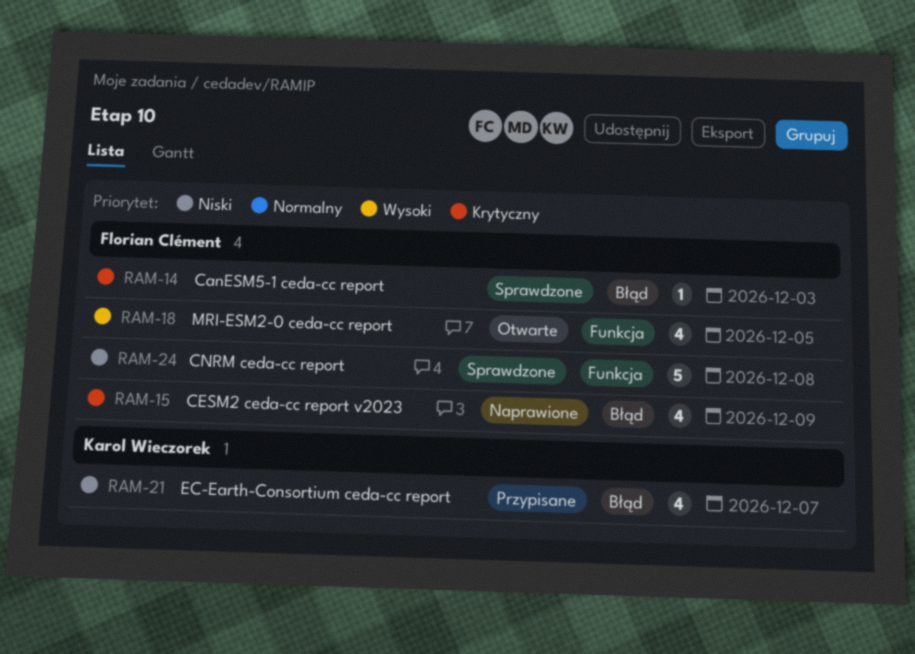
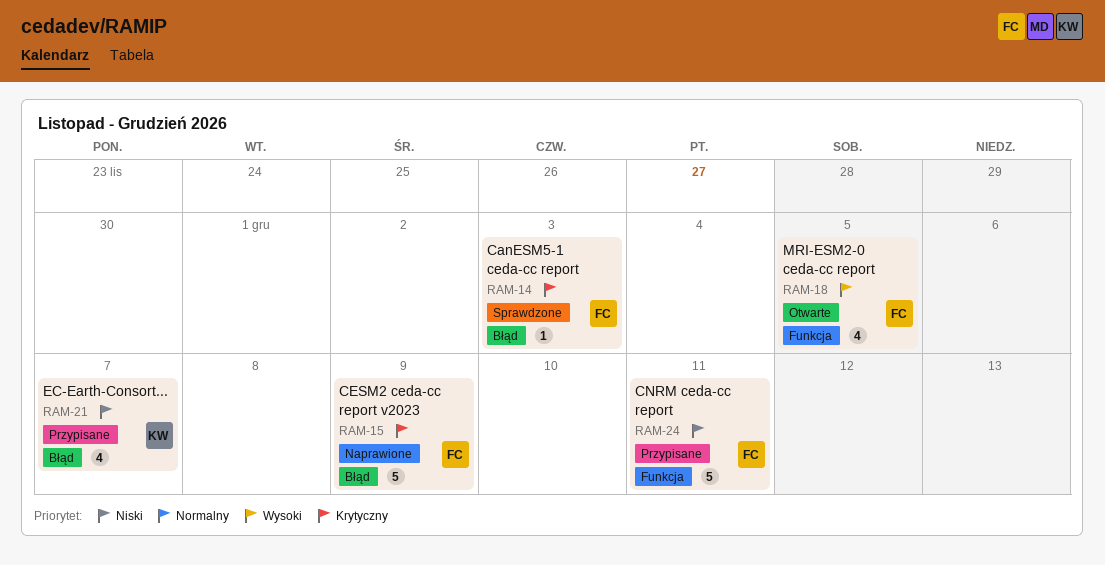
RAM-15, estimate: 4 -> 5
RAM-24, status: Sprawdzone -> Przypisane
RAM-24, due: Dec 8 -> Dec 11

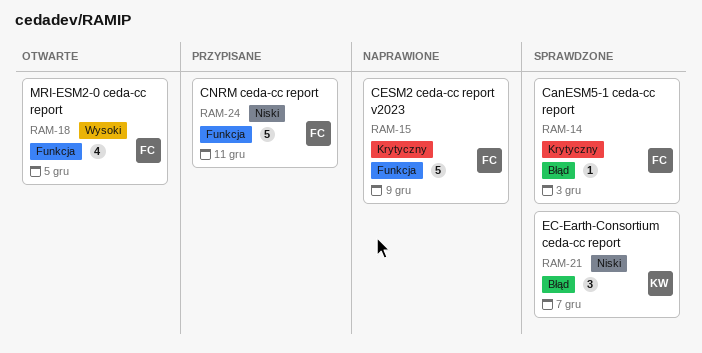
RAM-15, label: Błąd -> Funkcja
RAM-21, status: Przypisane -> Sprawdzone
RAM-21, estimate: 4 -> 3

